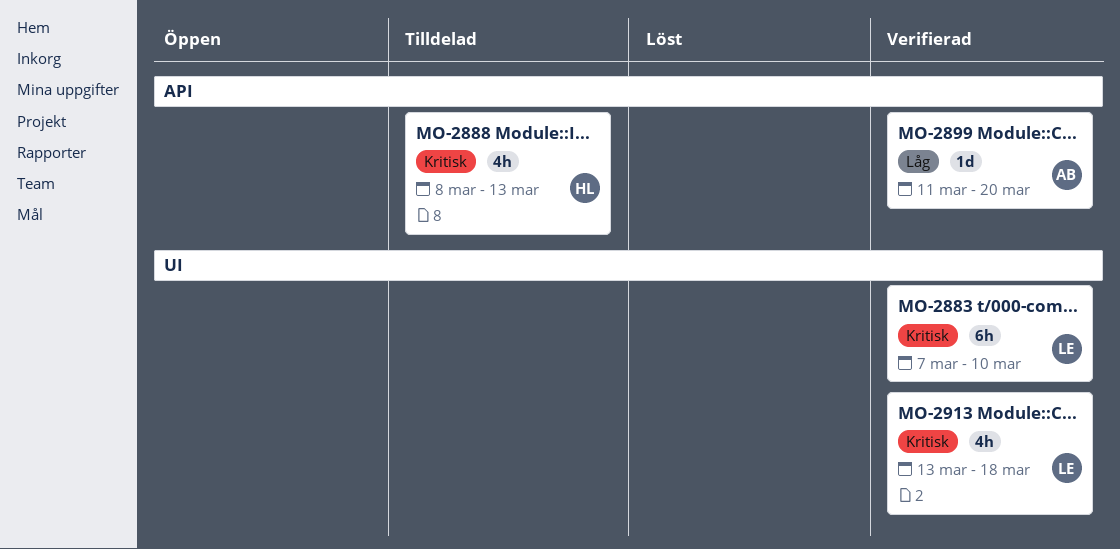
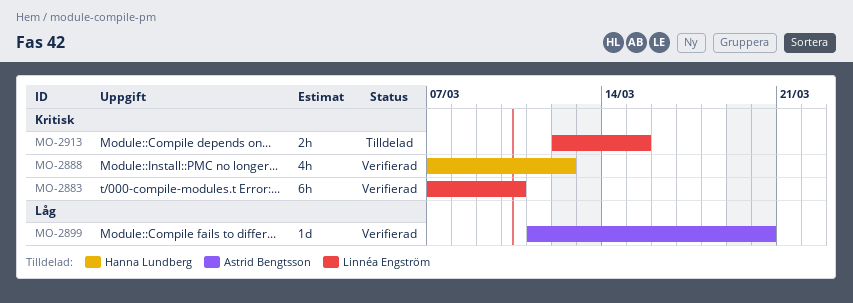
MO-2888, status: Tilldelad -> Verifierad
MO-2888, start: Mar 8 -> Mar 7
MO-2888, due: Mar 13 -> Mar 12
MO-2913, status: Verifierad -> Tilldelad
MO-2913, estimate: 4h -> 2h
MO-2913, start: Mar 13 -> Mar 12
MO-2913, due: Mar 18 -> Mar 15

